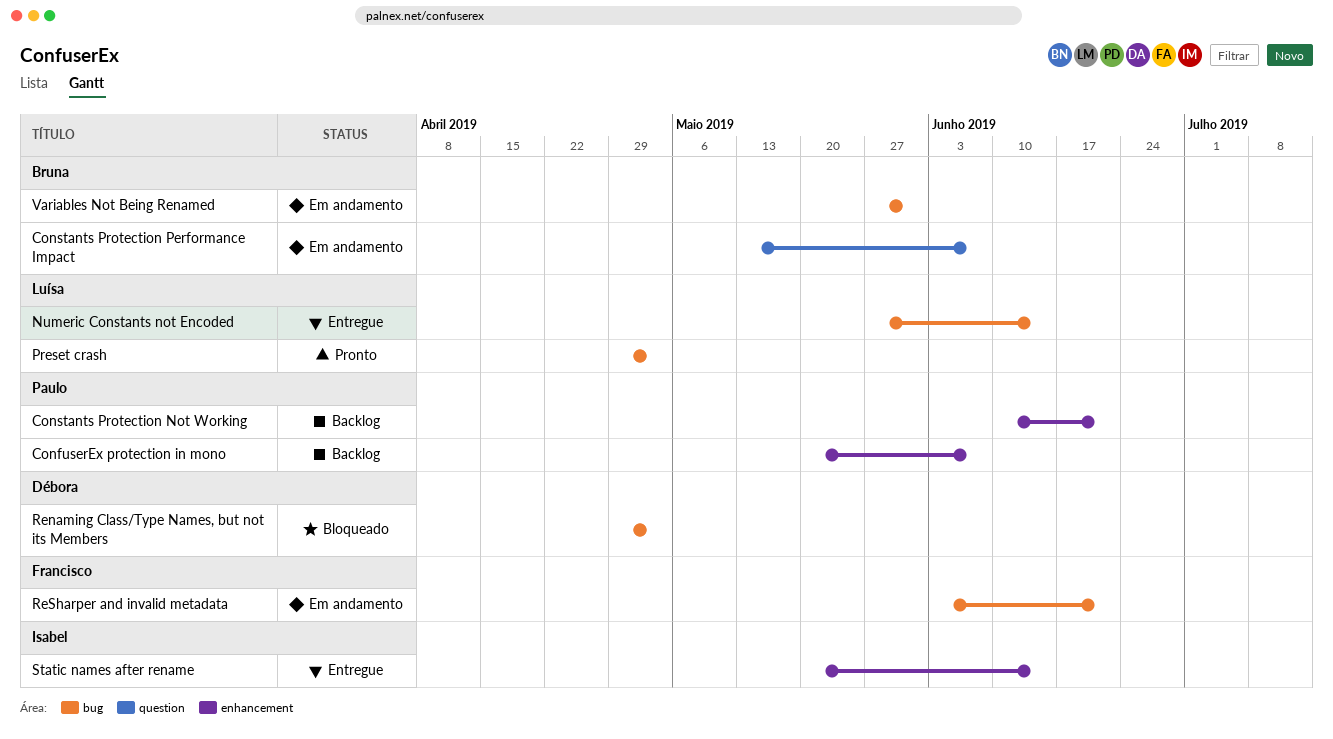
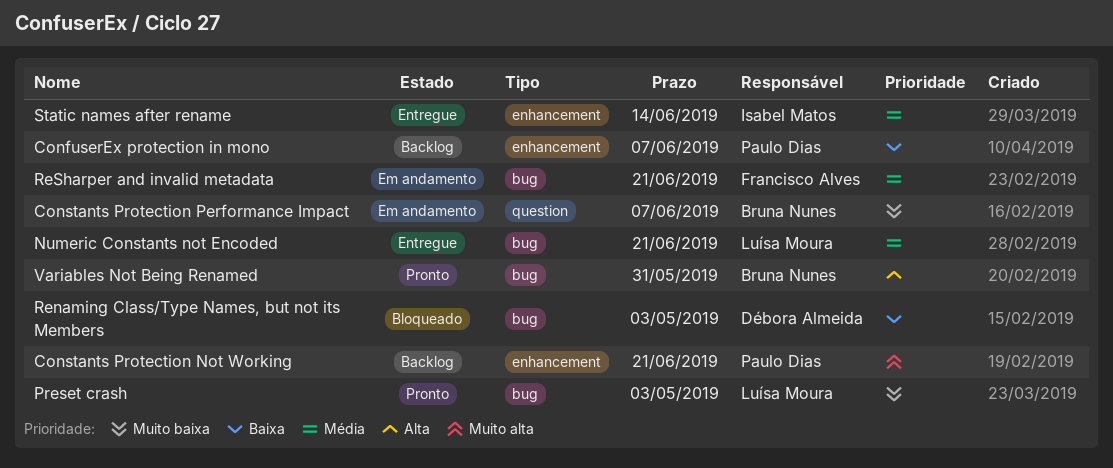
Numeric Constants not Encoded, due: Jun 14 -> Jun 21
Variables Not Being Renamed, status: Em andamento -> Pronto

